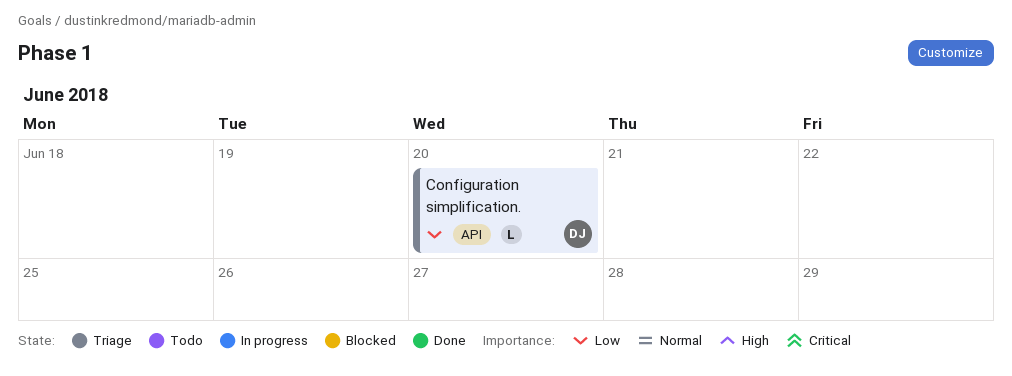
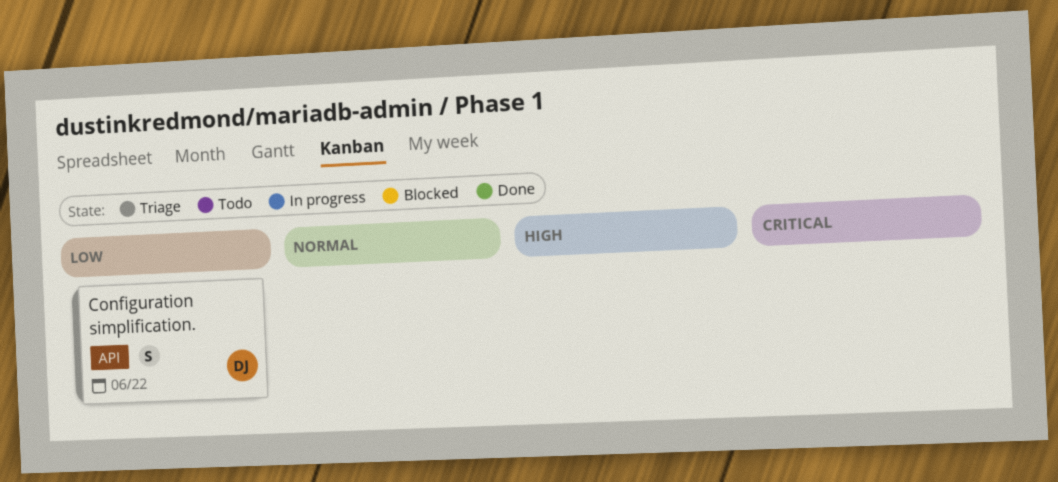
Configuration simplification., estimate: L -> S
Configuration simplification., due: Jun 20 -> Jun 22

